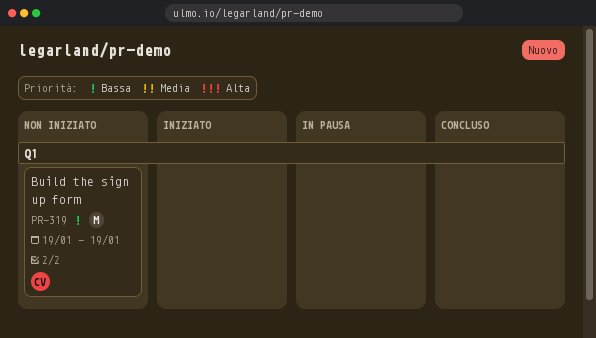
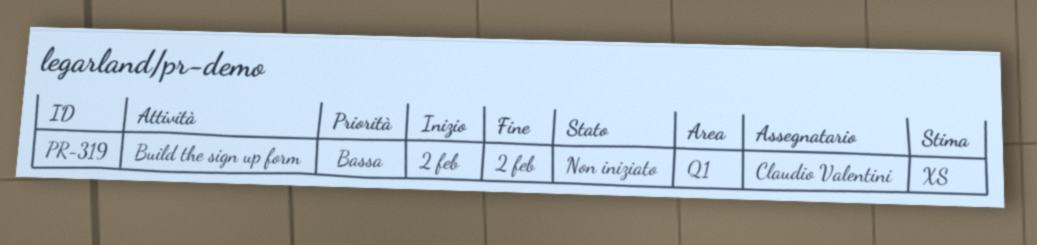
PR-319, estimate: M -> XS
PR-319, start: Jan 19 -> Feb 2
PR-319, due: Jan 19 -> Feb 2

